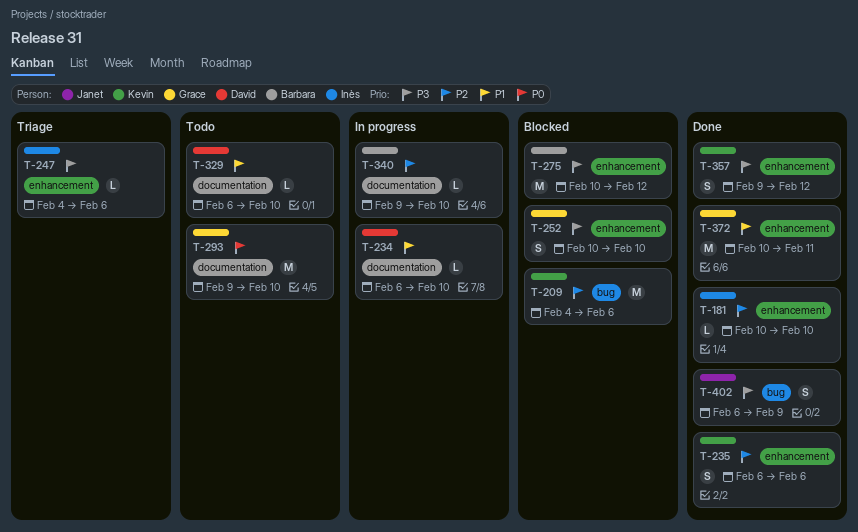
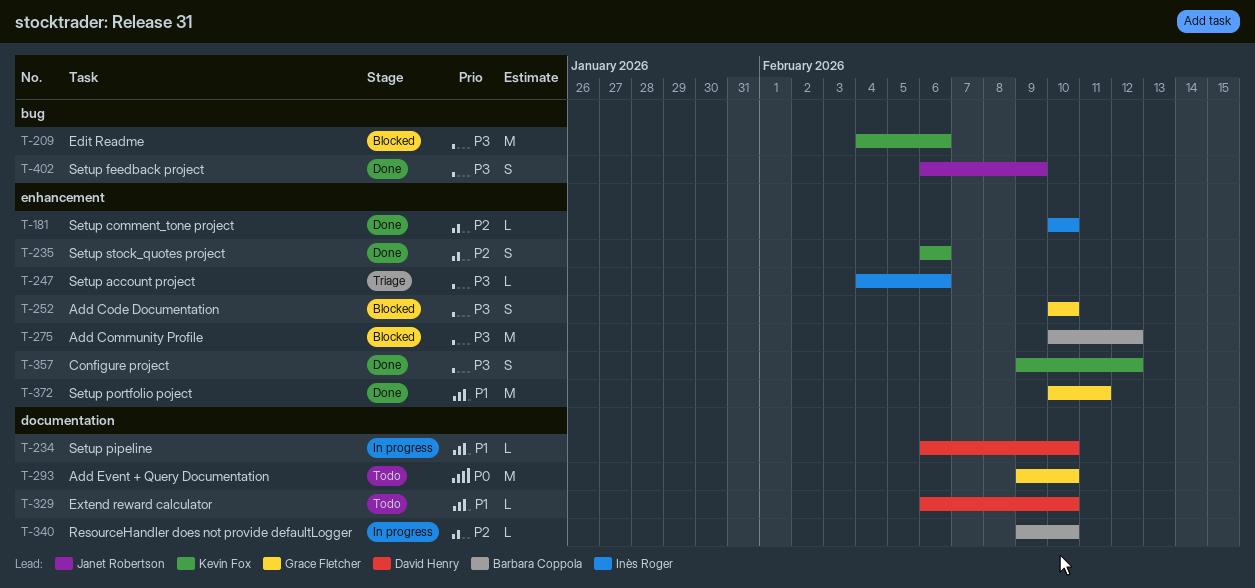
T-209, priority: P2 -> P3

